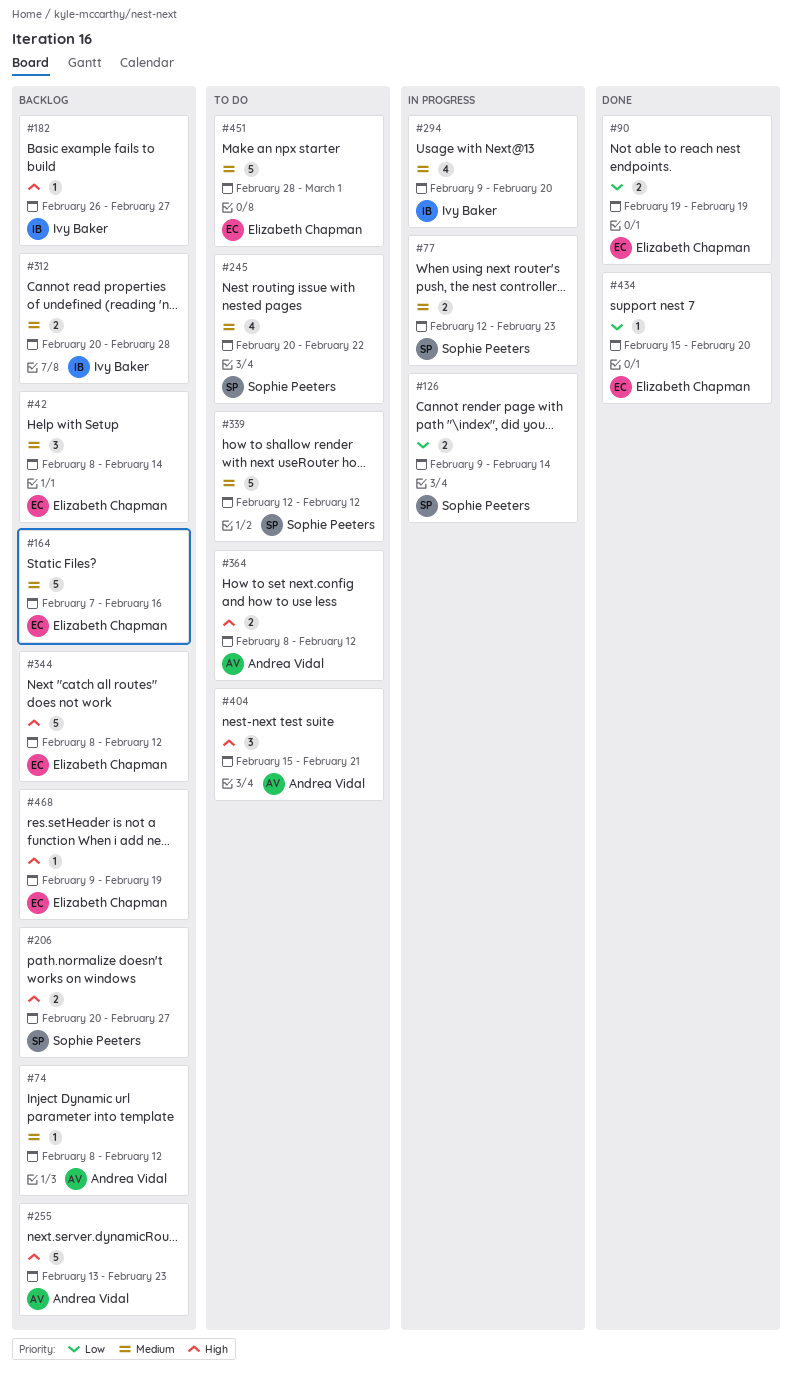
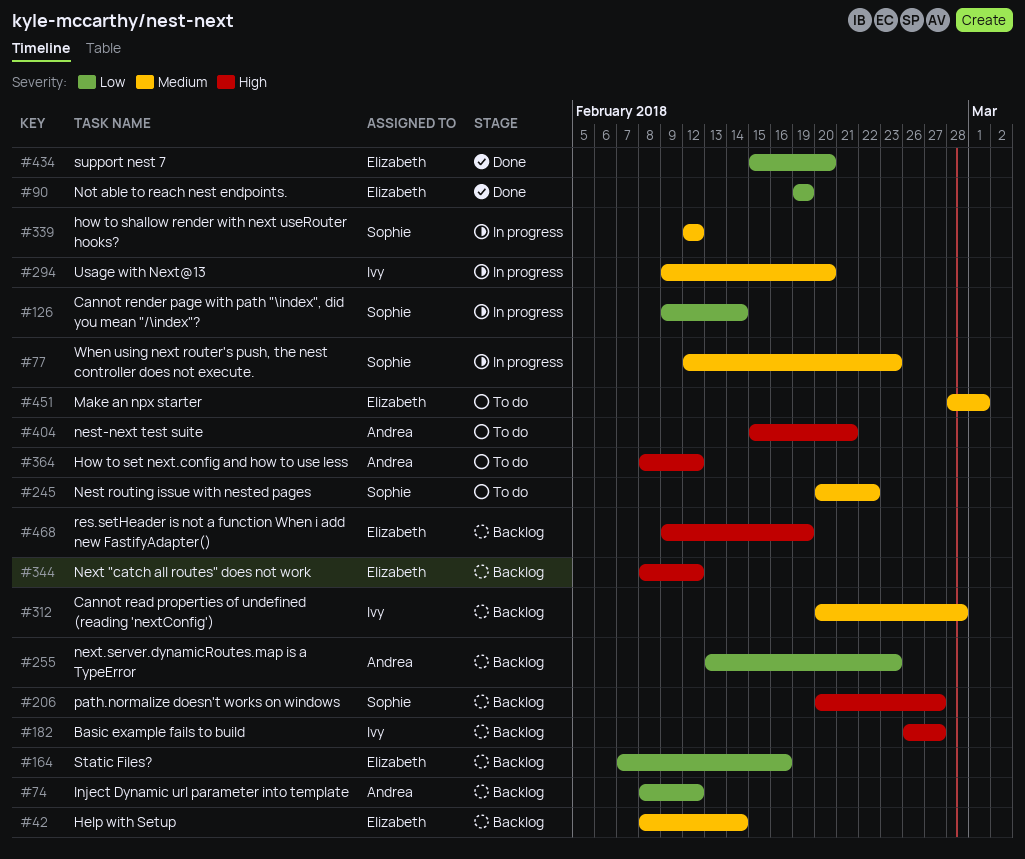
#74, priority: Medium -> Low
#164, priority: Medium -> Low
#255, priority: High -> Low
#339, status: To do -> In progress

